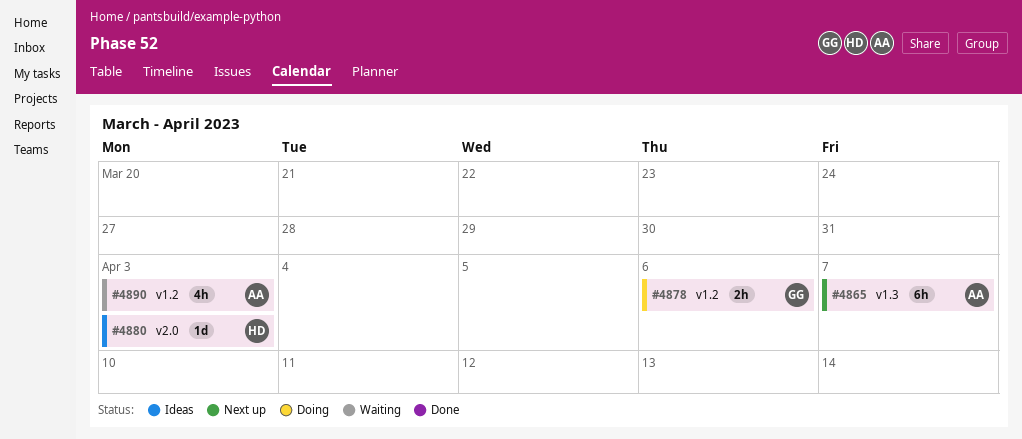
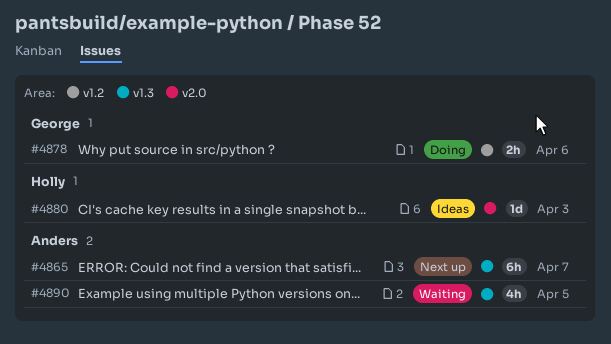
#4890, label: v1.2 -> v1.3
#4890, due: Apr 3 -> Apr 5

